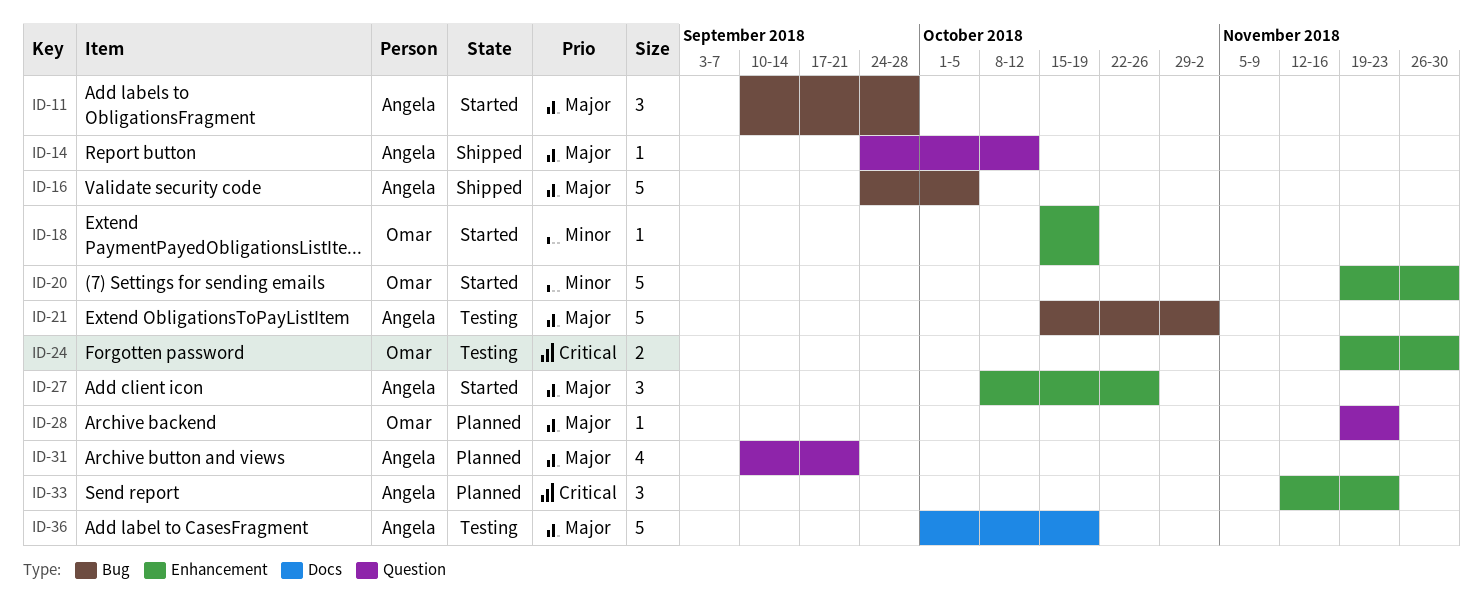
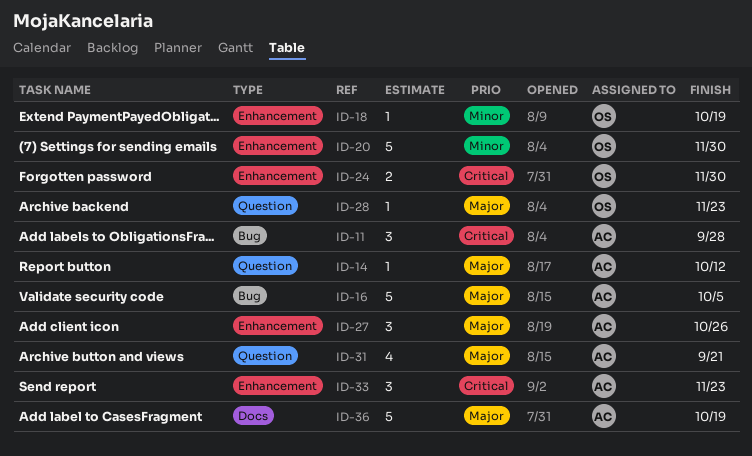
ID-11, priority: Major -> Critical
ID-21: present -> none

